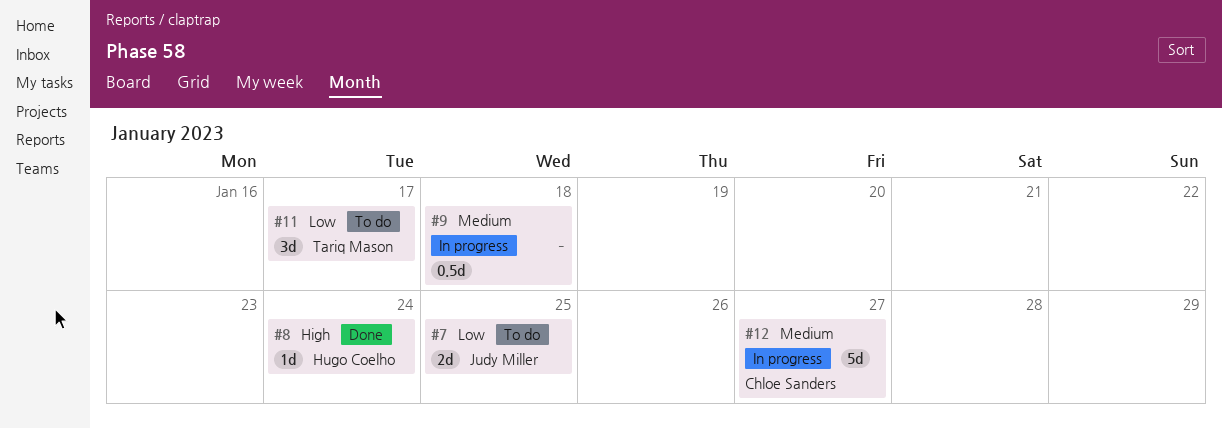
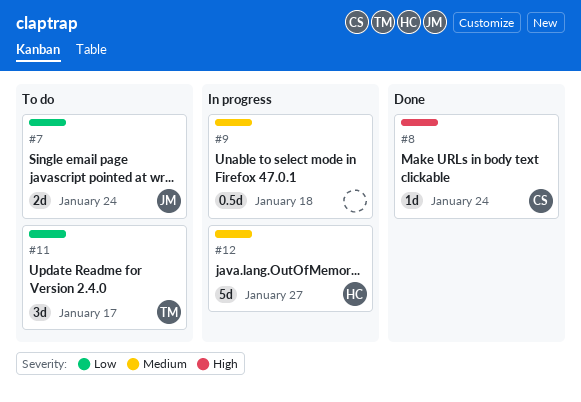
#7, due: Jan 25 -> Jan 24
#8, owner: Hugo Coelho -> Chloe Sanders
#12, owner: Chloe Sanders -> Hugo Coelho

